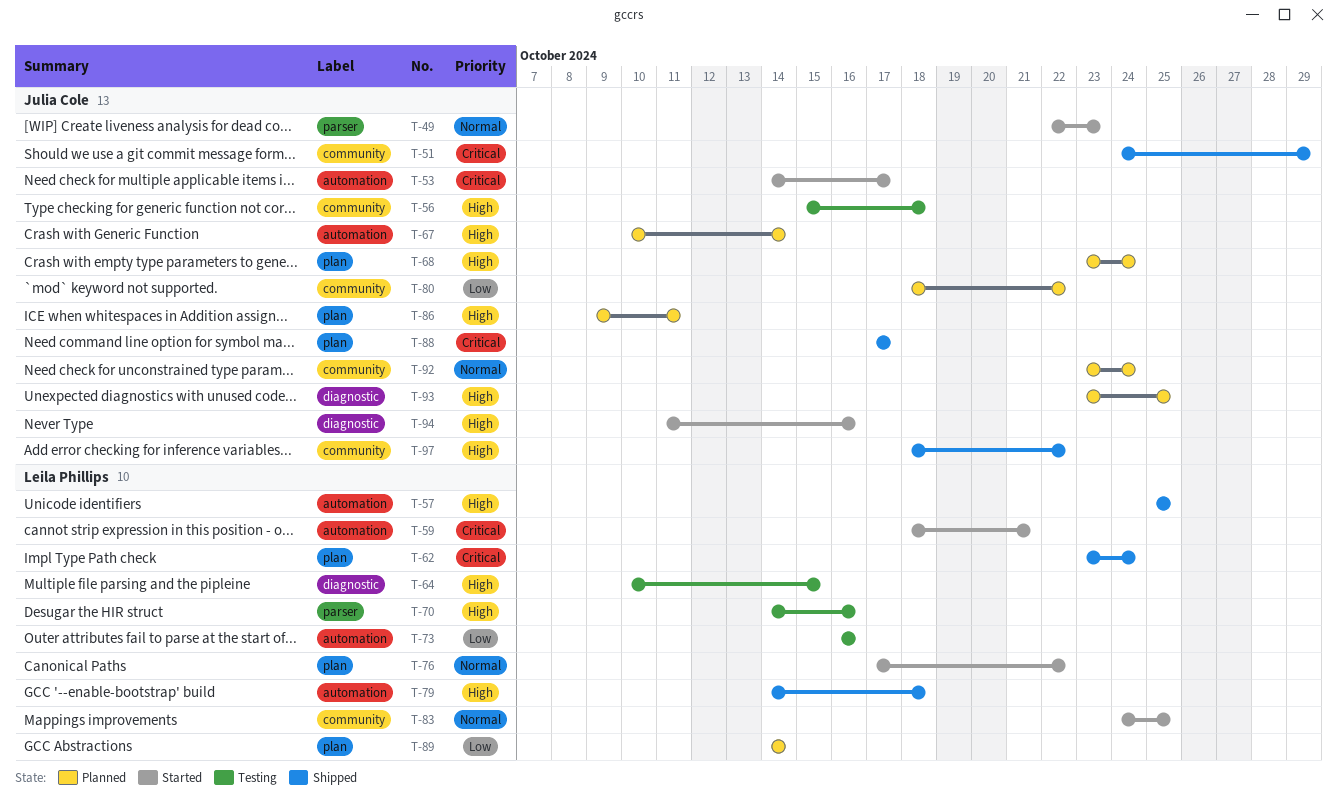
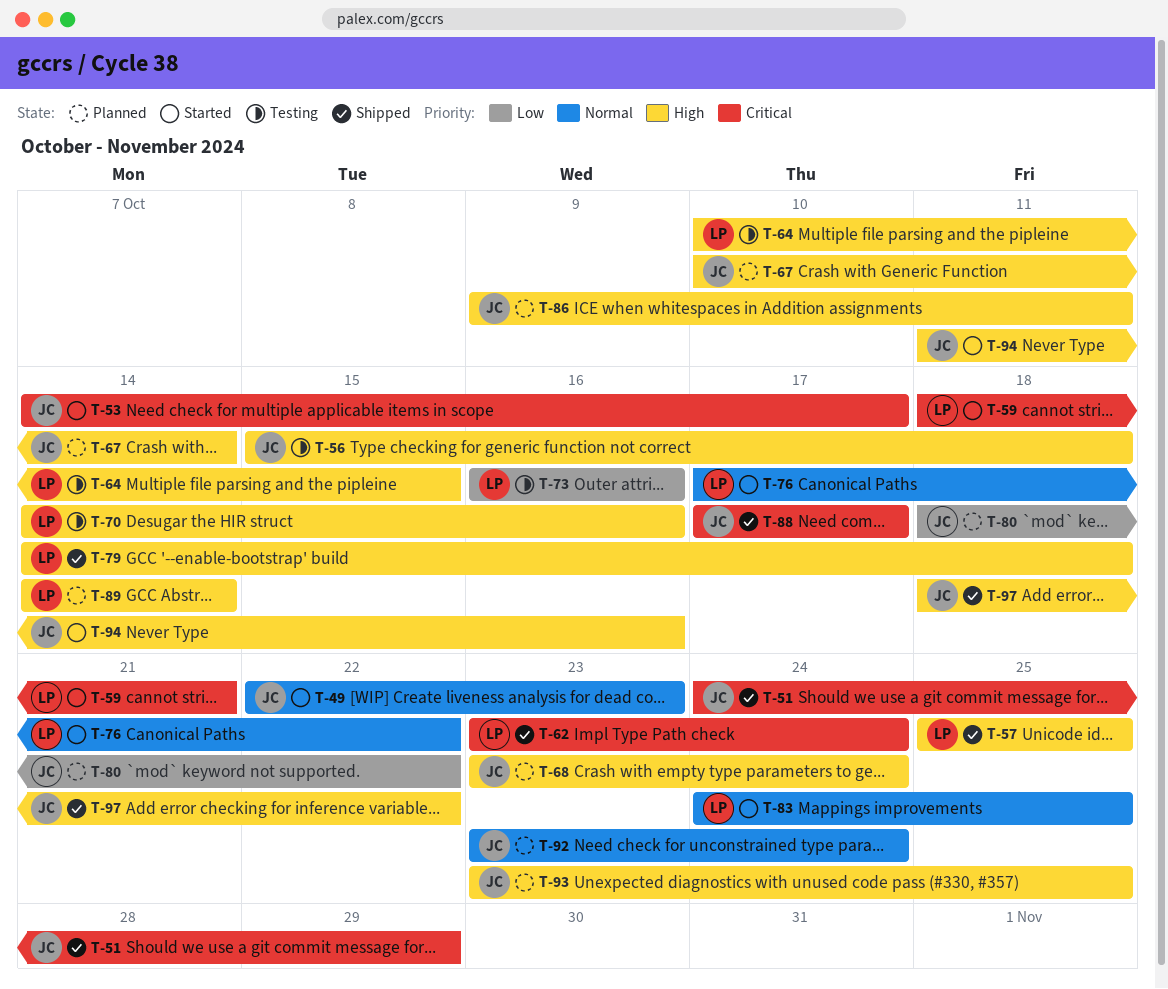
T-89, priority: Low -> High

